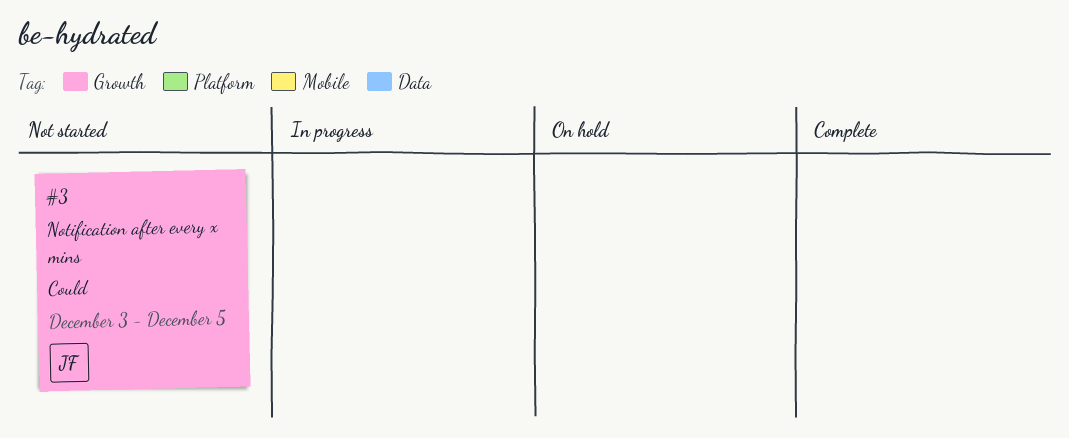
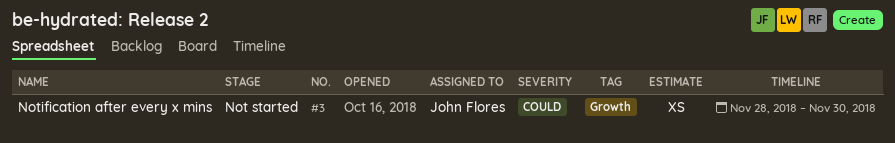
#3, start: Dec 3 -> Nov 28
#3, due: Dec 5 -> Nov 30

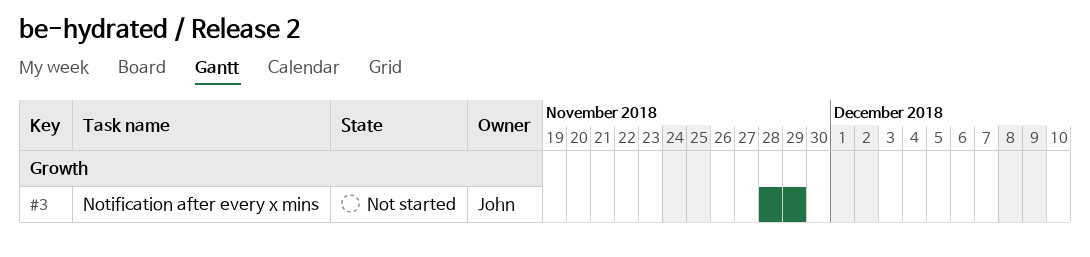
#3, due: Nov 30 -> Nov 29

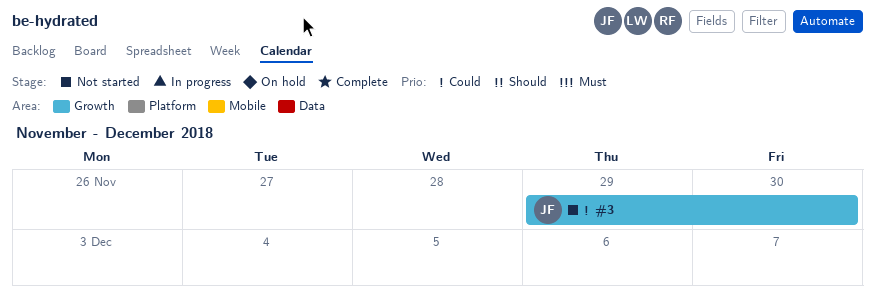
#3, start: Nov 28 -> Nov 29
#3, due: Nov 29 -> Nov 30

